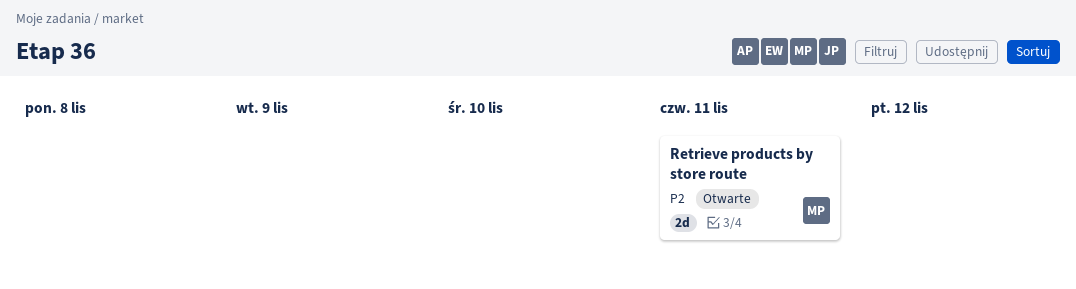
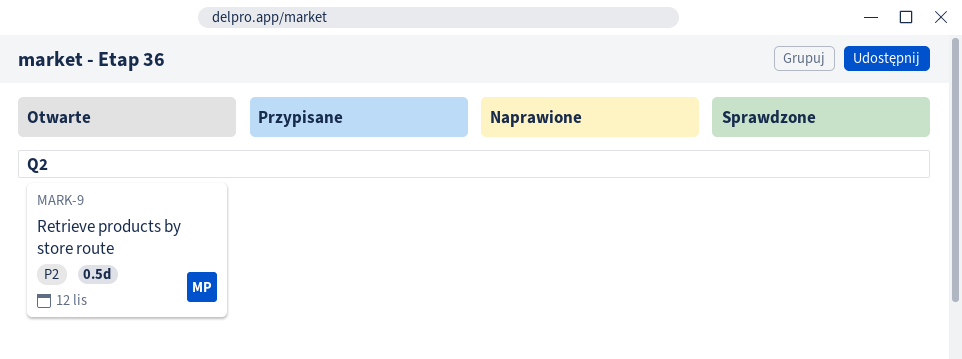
Retrieve products by store route, estimate: 2d -> 0.5d
Retrieve products by store route, due: Nov 11 -> Nov 12

